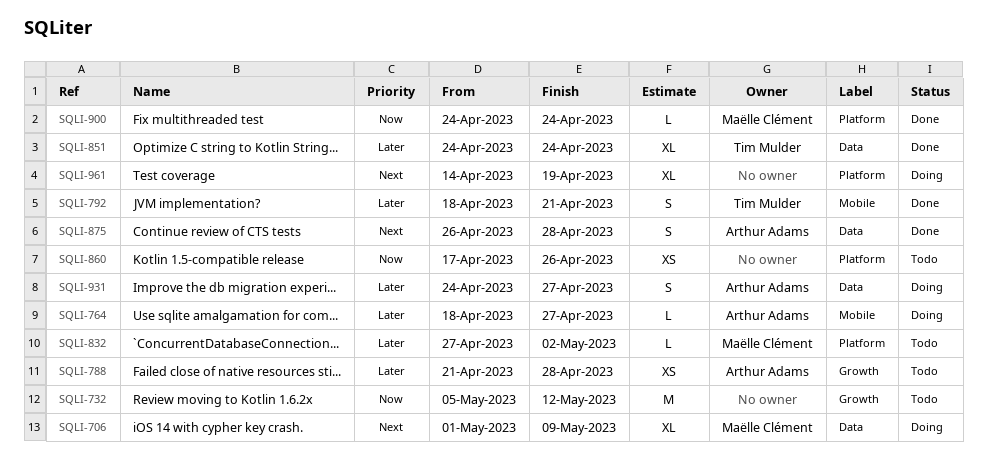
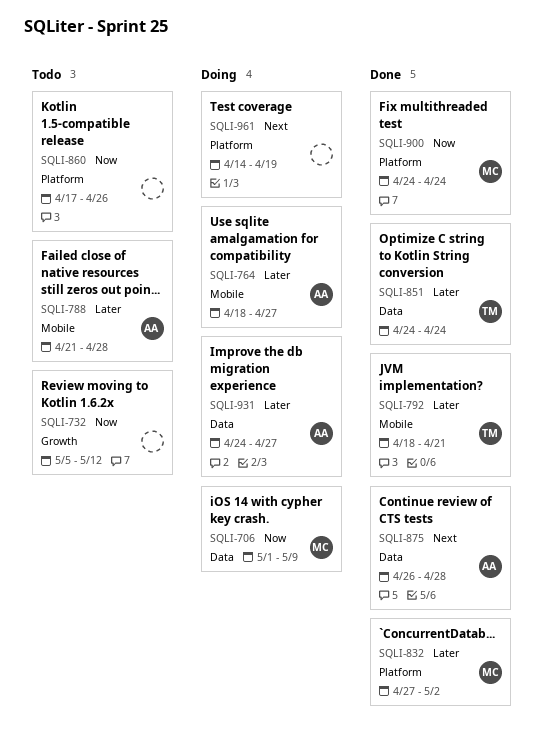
SQLI-706, priority: Next -> Now
SQLI-788, label: Growth -> Mobile
SQLI-832, status: Todo -> Done

